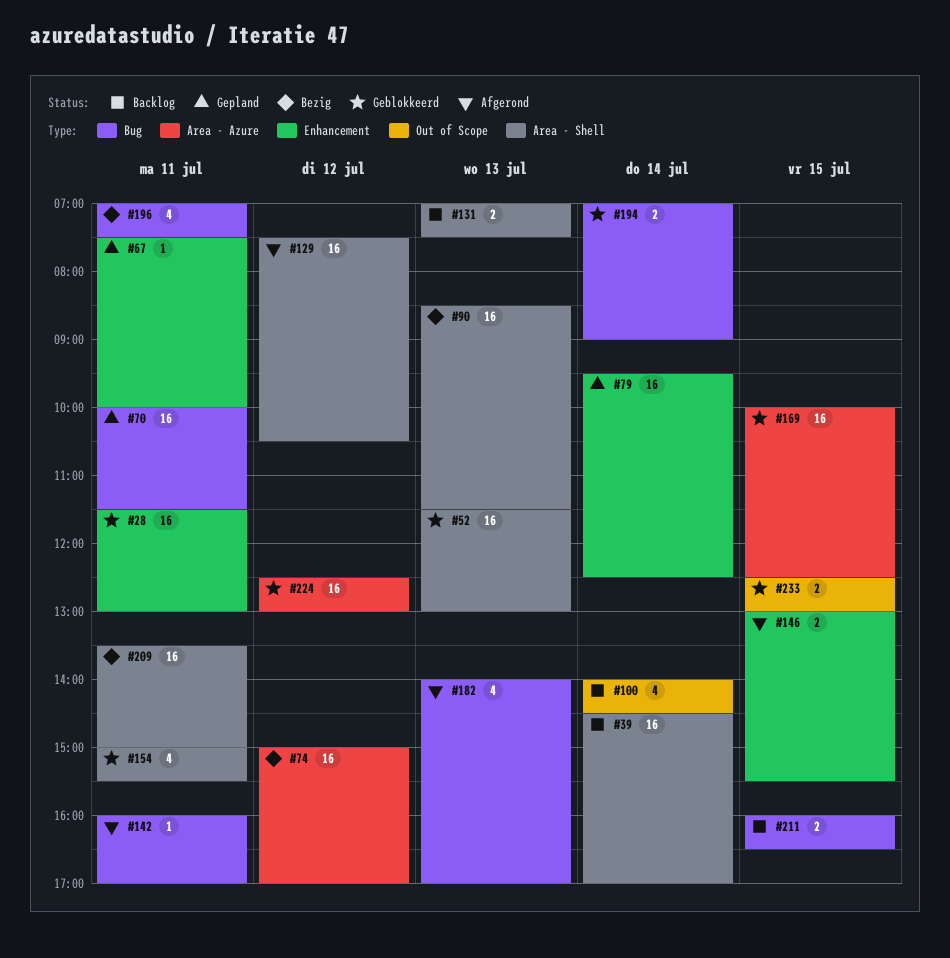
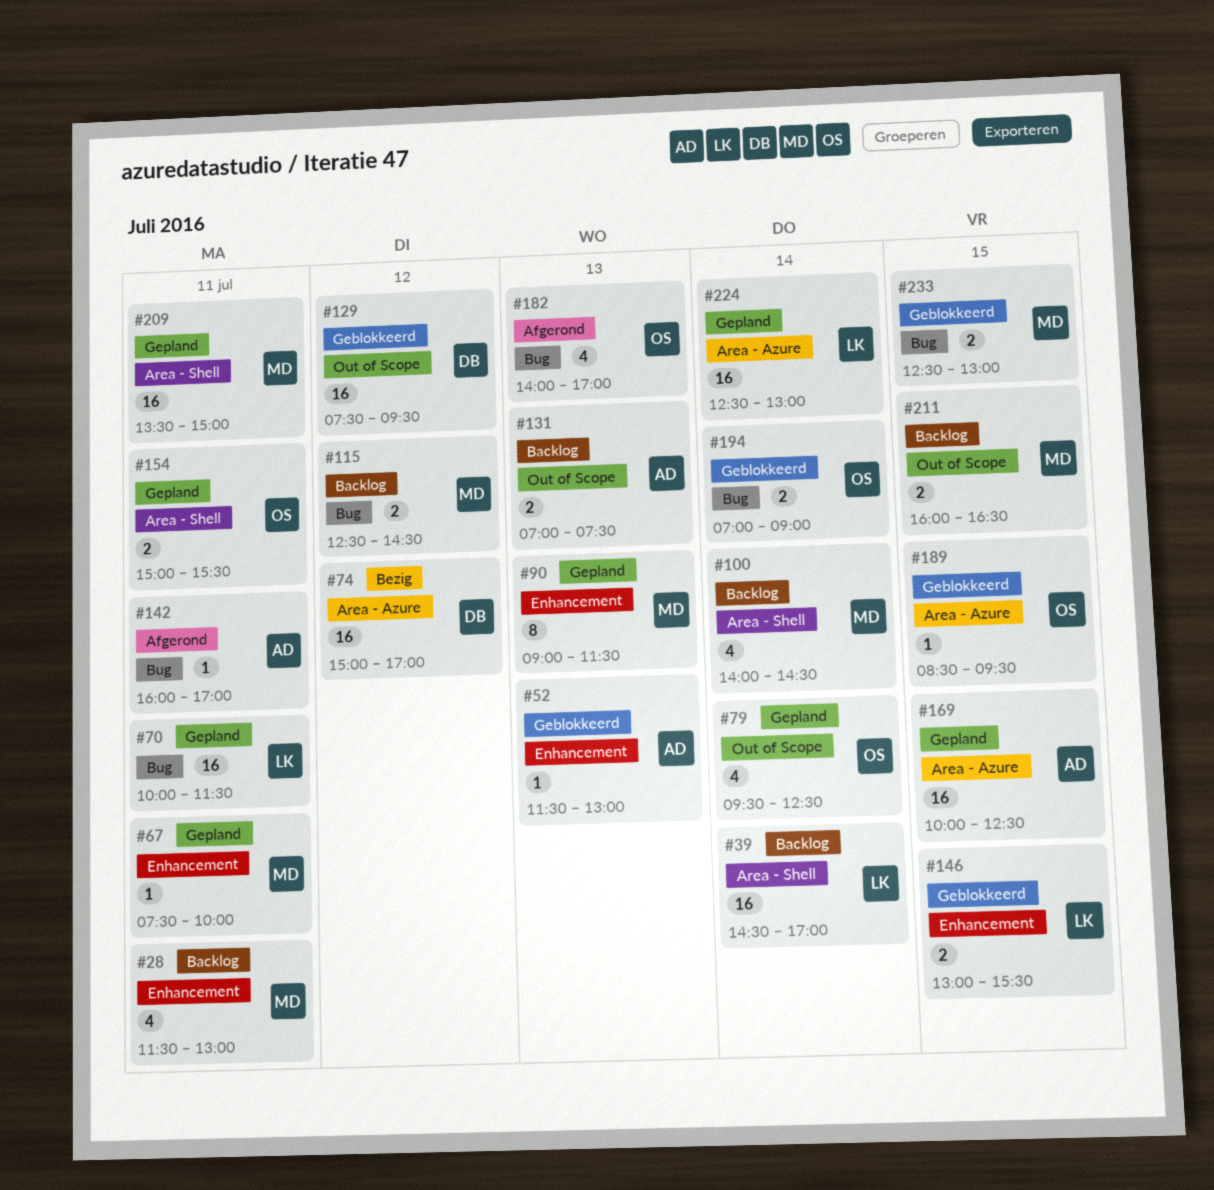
#28, status: Geblokkeerd -> Backlog
#28, estimate: 16 -> 4
#52, label: Area - Shell -> Enhancement
#52, estimate: 16 -> 1
#79, label: Enhancement -> Out of Scope
#79, estimate: 16 -> 4
#90, status: Bezig -> Gepland
#90, label: Area - Shell -> Enhancement
#90, estimate: 16 -> 8
#90, begins: 08:30 -> 09:00
#100, label: Out of Scope -> Area - Shell
#115: none -> present
#129, status: Afgerond -> Geblokkeerd
#129, label: Area - Shell -> Out of Scope
#129, ends: 10:30 -> 09:30
#131, label: Area - Shell -> Out of Scope
#146, status: Afgerond -> Geblokkeerd
#154, status: Geblokkeerd -> Gepland
#154, estimate: 4 -> 2
#169, status: Geblokkeerd -> Gepland
#189: none -> present
#196: present -> none
#209, status: Bezig -> Gepland
#211, label: Bug -> Out of Scope
#224, status: Geblokkeerd -> Gepland
#224, day: Jul 12 -> Jul 14
#233, label: Out of Scope -> Bug

